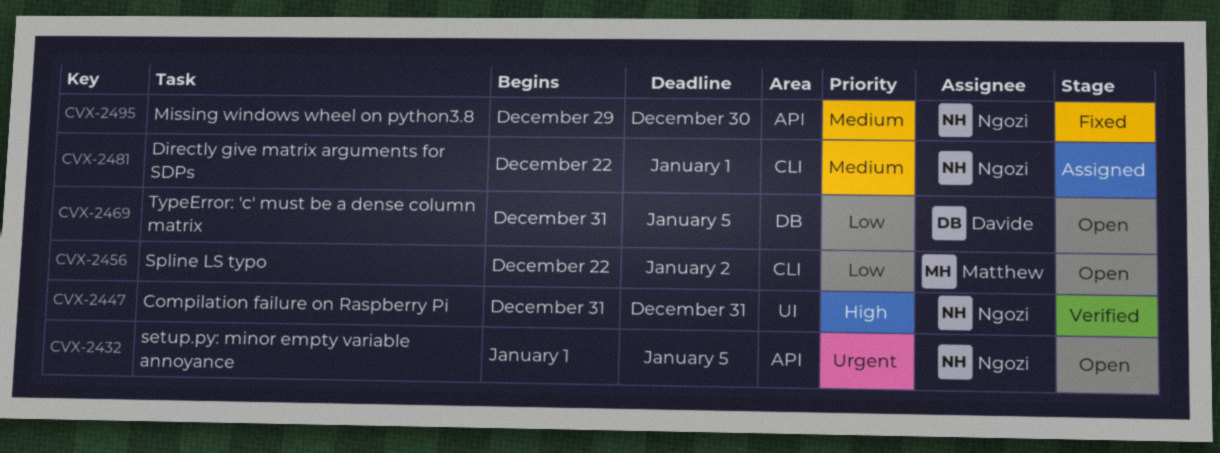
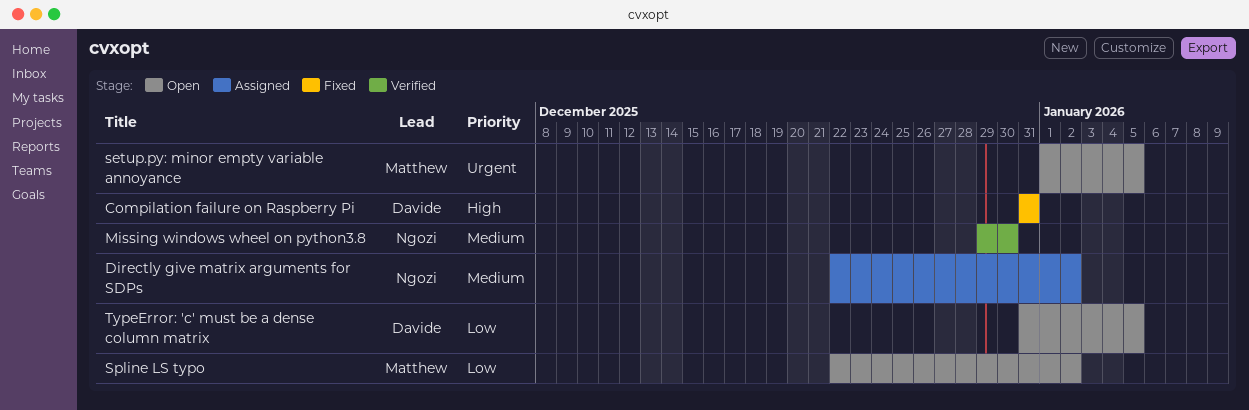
Compilation failure on Raspberry Pi, status: Verified -> Fixed
Compilation failure on Raspberry Pi, owner: Ngozi -> Davide
Directly give matrix arguments for SDPs, due: Jan 1 -> Jan 2
Missing windows wheel on python3.8, status: Fixed -> Verified
setup.py: minor empty variable annoyance, owner: Ngozi -> Matthew

